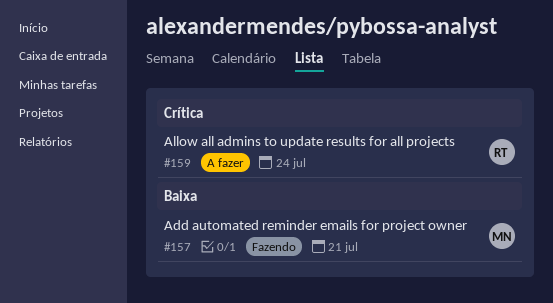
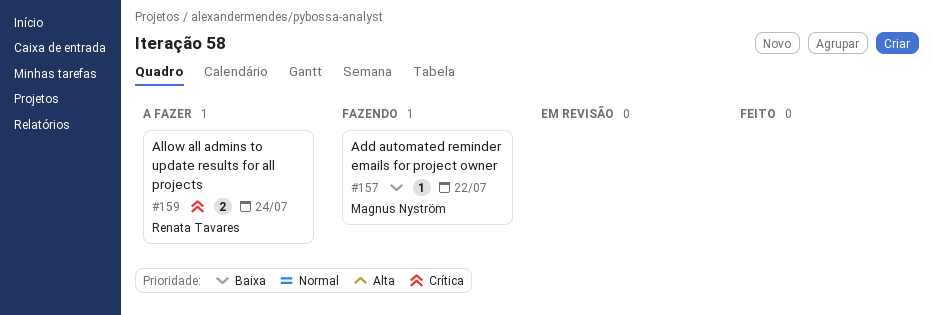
#157, due: Jul 21 -> Jul 22

